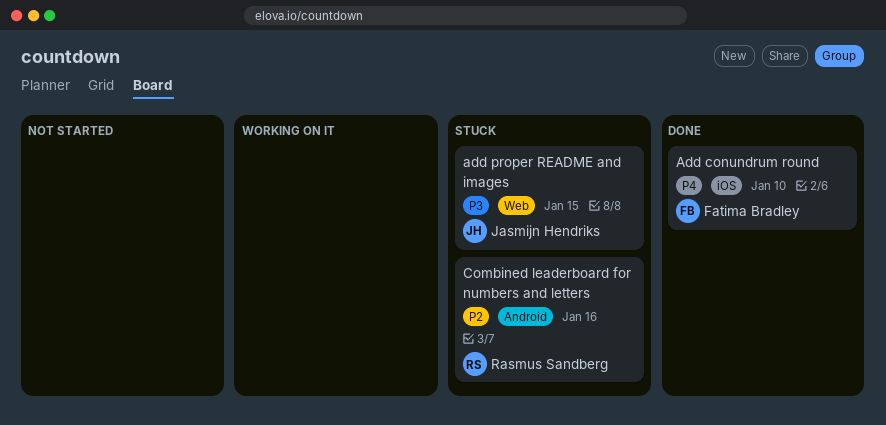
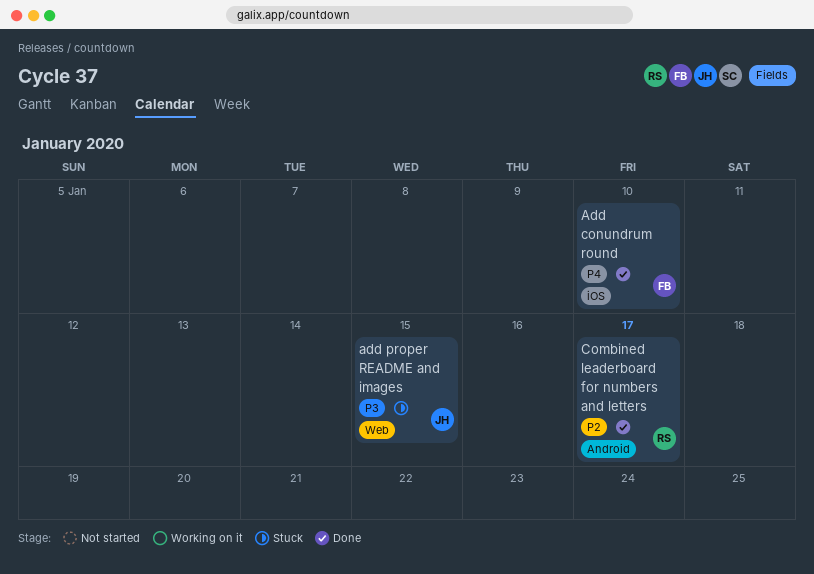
Combined leaderboard for numbers and letters, status: Stuck -> Done
Combined leaderboard for numbers and letters, due: Jan 16 -> Jan 17

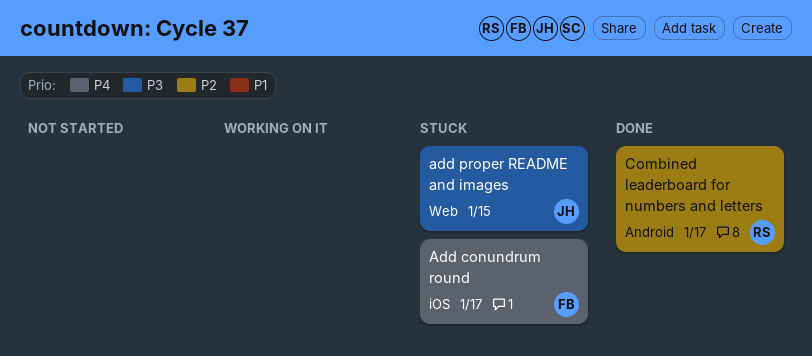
Add conundrum round, status: Done -> Stuck
Add conundrum round, due: Jan 10 -> Jan 17

